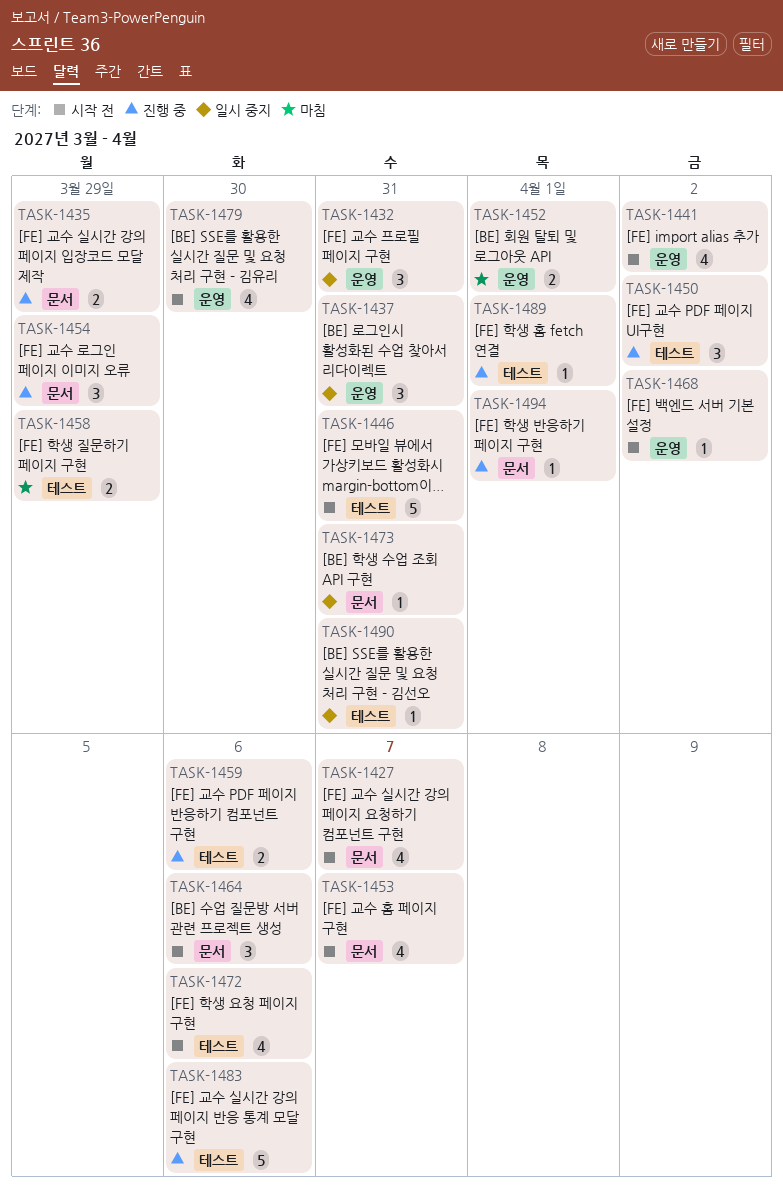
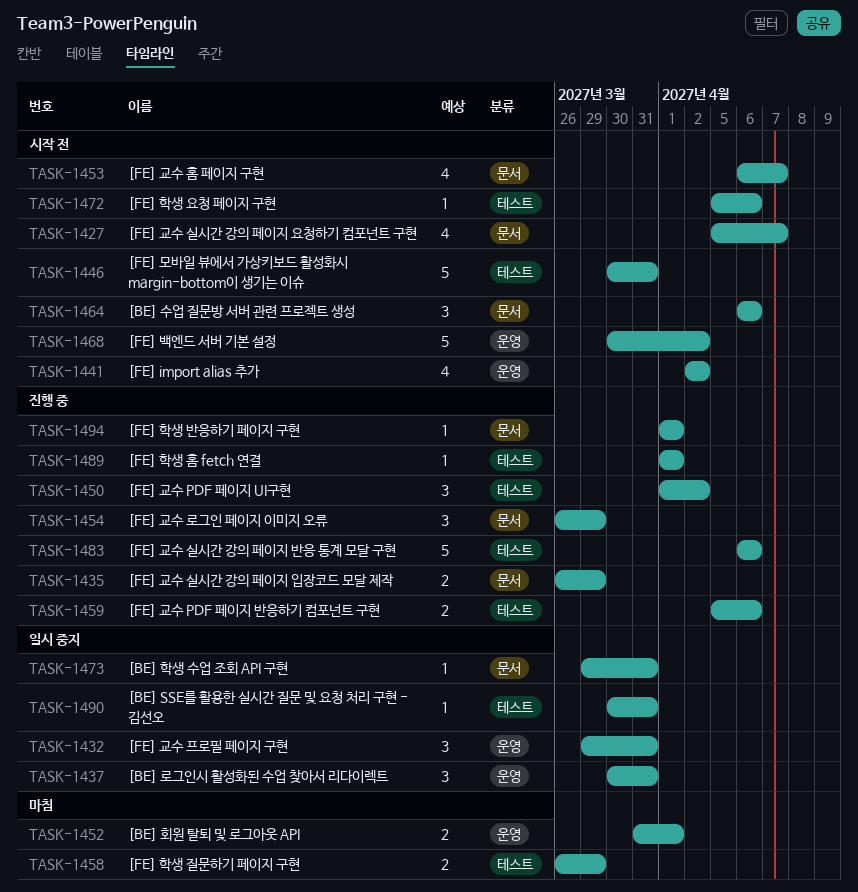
TASK-1468, estimate: 1 -> 5
TASK-1472, estimate: 4 -> 1
TASK-1479: present -> none

